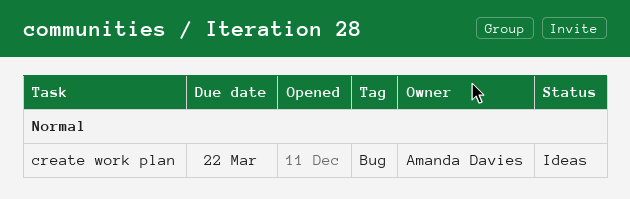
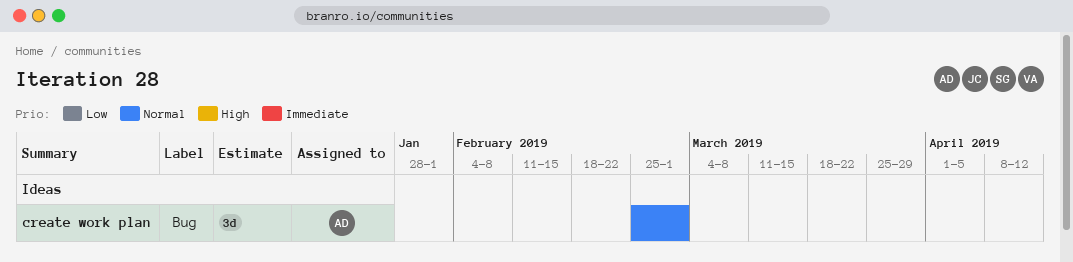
create work plan, due: Mar 22 -> Mar 1

